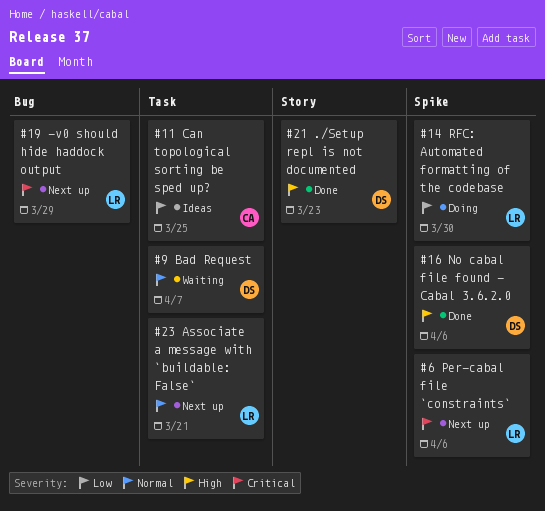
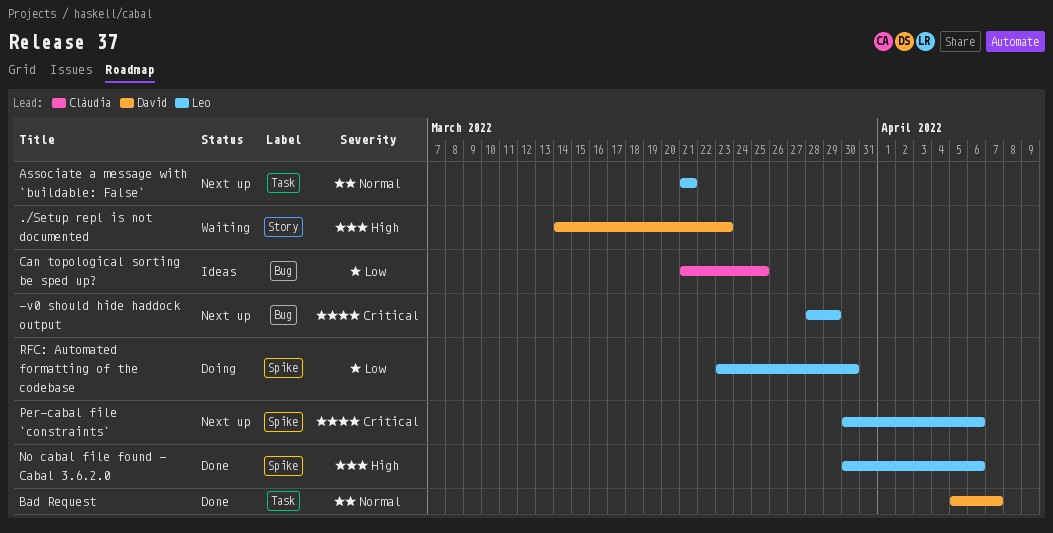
./Setup repl is not documented, status: Done -> Waiting
Bad Request, status: Waiting -> Done
Can topological sorting be sped up?, label: Task -> Bug
No cabal file found - Cabal 3.6.2.0, owner: David -> Leo

